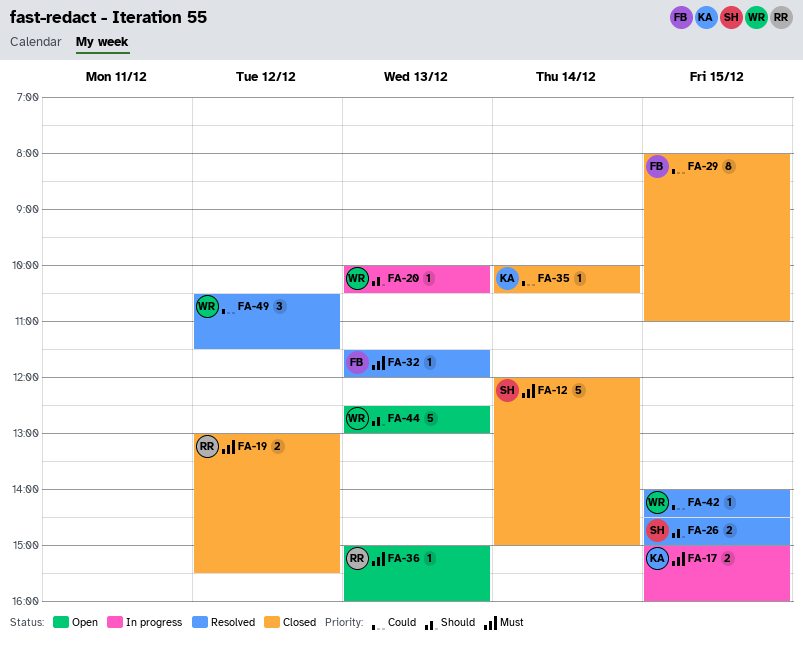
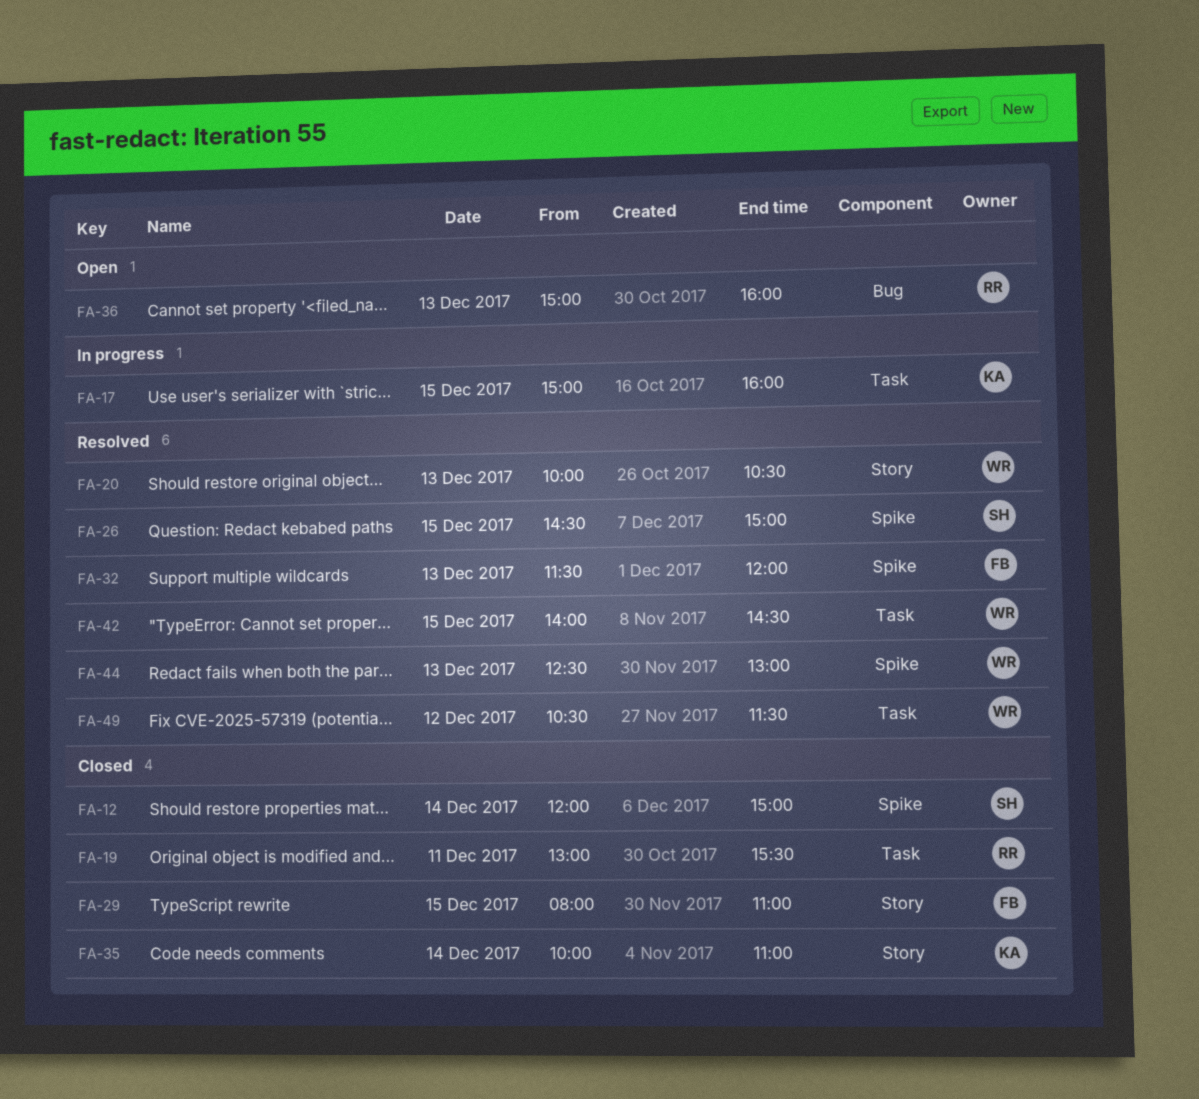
FA-19, day: Dec 12 -> Dec 11
FA-20, status: In progress -> Resolved
FA-35, ends: 10:30 -> 11:00
FA-44, status: Open -> Resolved

